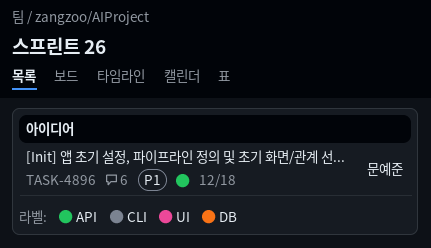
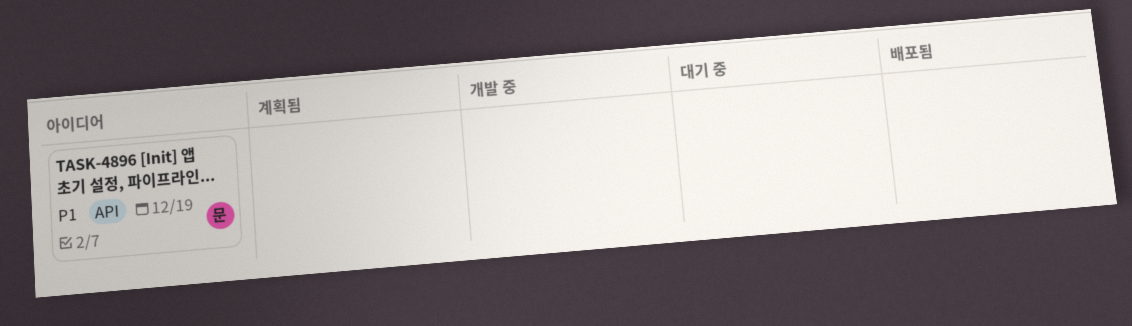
TASK-4896, due: Dec 18 -> Dec 19

